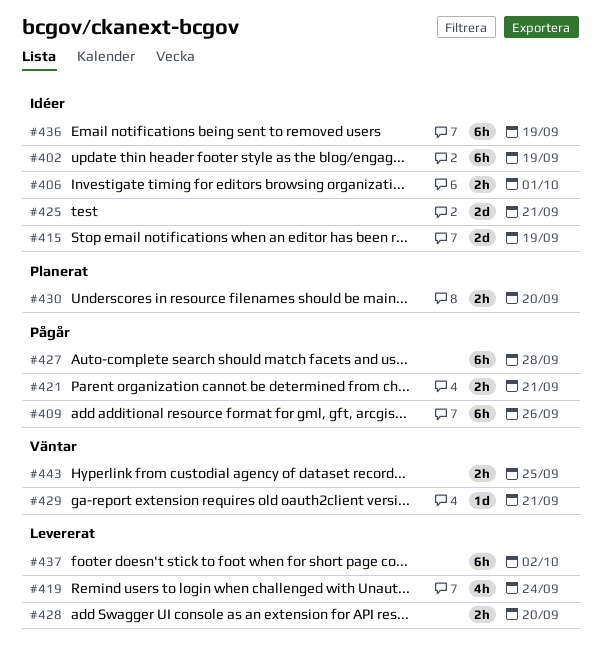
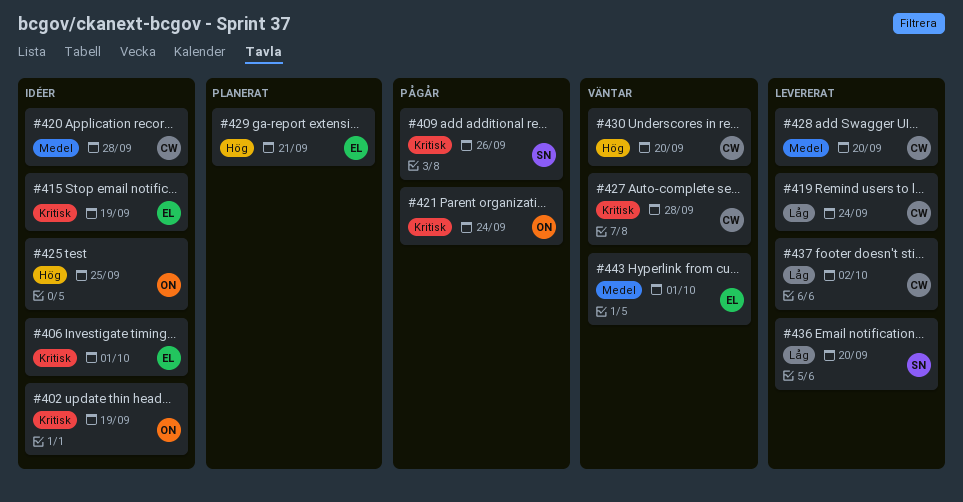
#420: none -> present
#421, due: Sep 21 -> Sep 24
#425, due: Sep 21 -> Sep 25
#427, status: Pågår -> Väntar
#429, status: Väntar -> Planerat
#430, status: Planerat -> Väntar
#436, status: Idéer -> Levererat
#436, due: Sep 19 -> Sep 20
#443, due: Sep 25 -> Oct 1

